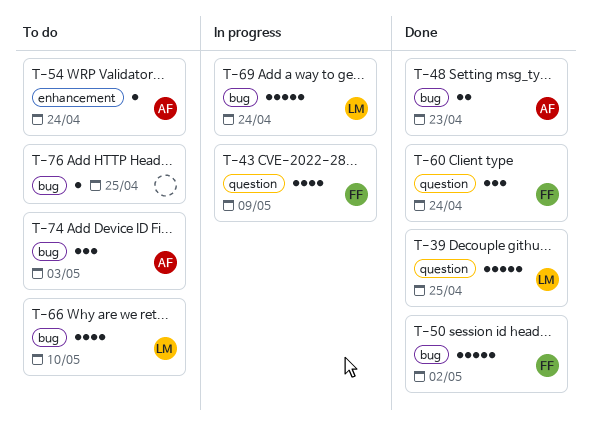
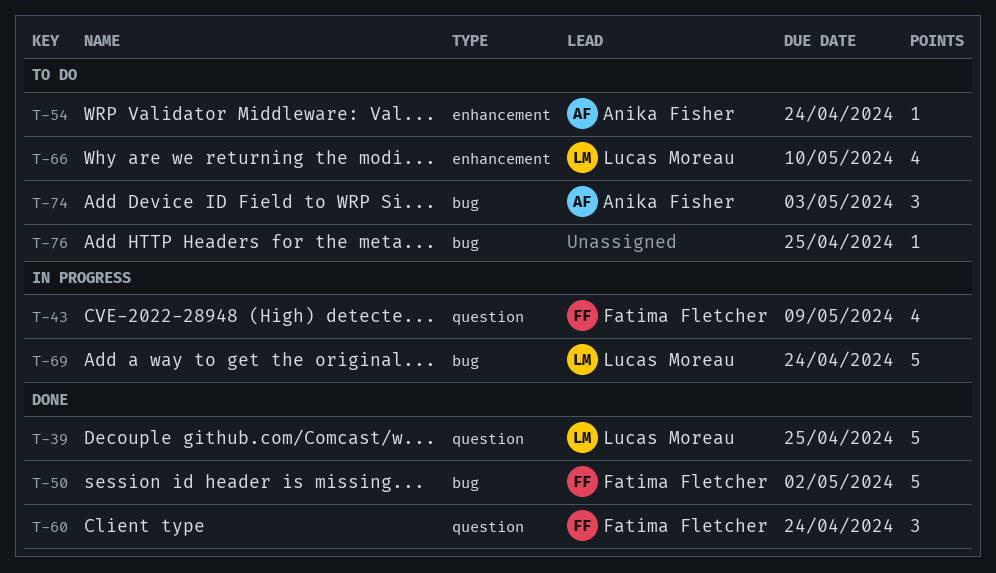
T-48: present -> none
T-66, label: bug -> enhancement

